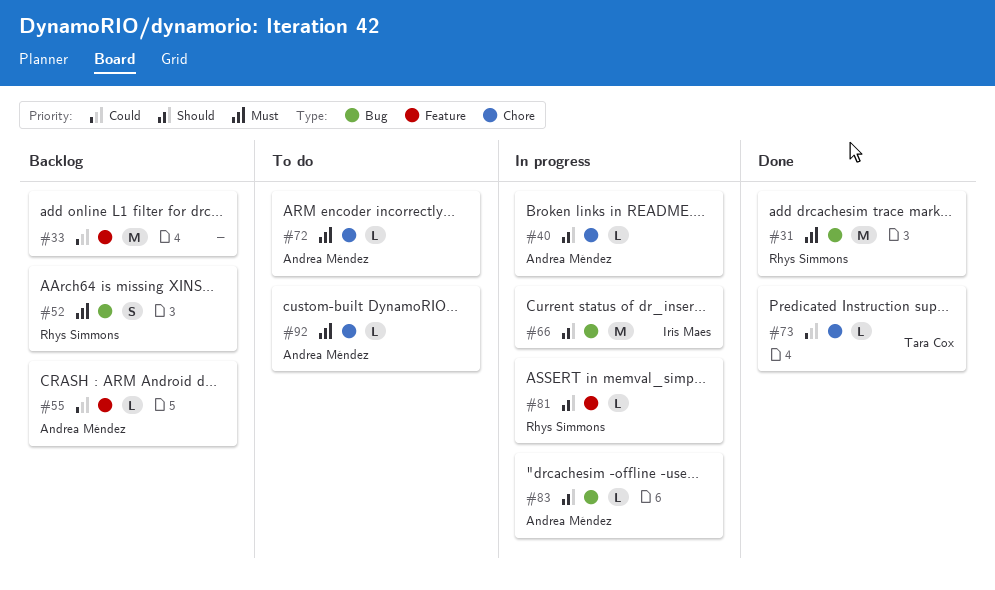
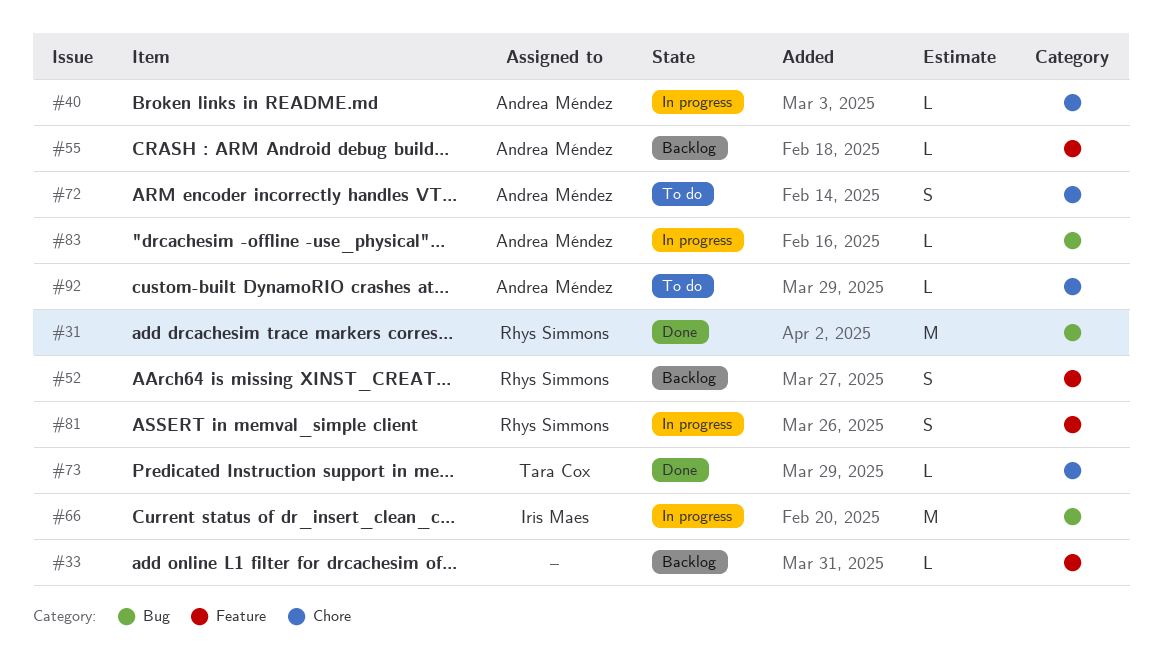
#33, estimate: M -> L
#52, label: Bug -> Feature
#72, estimate: L -> S
#81, estimate: L -> S

